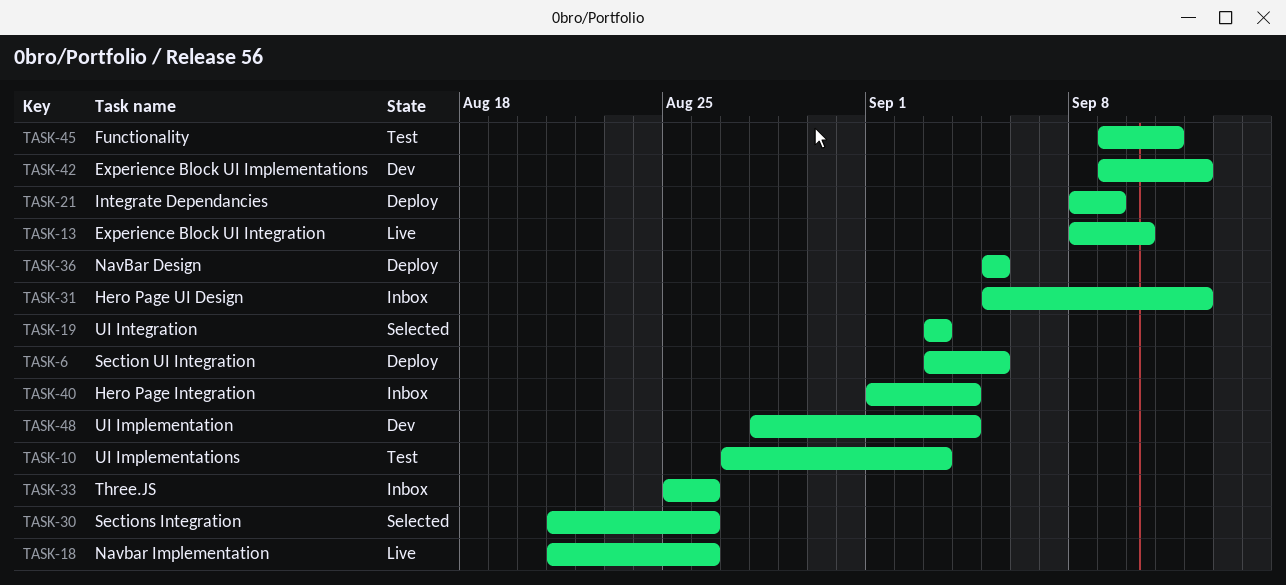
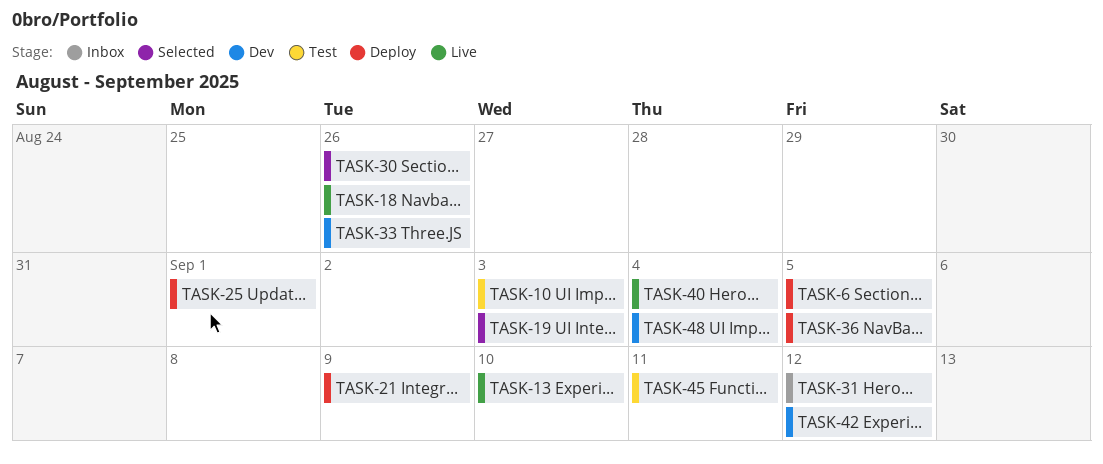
TASK-25: none -> present
TASK-33, status: Inbox -> Dev
TASK-40, status: Inbox -> Live

